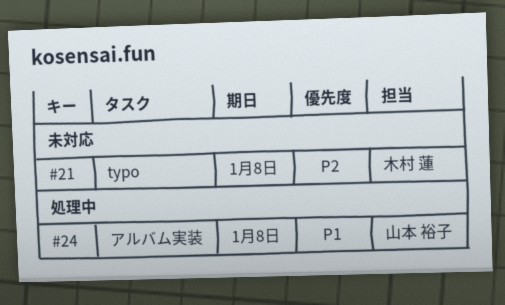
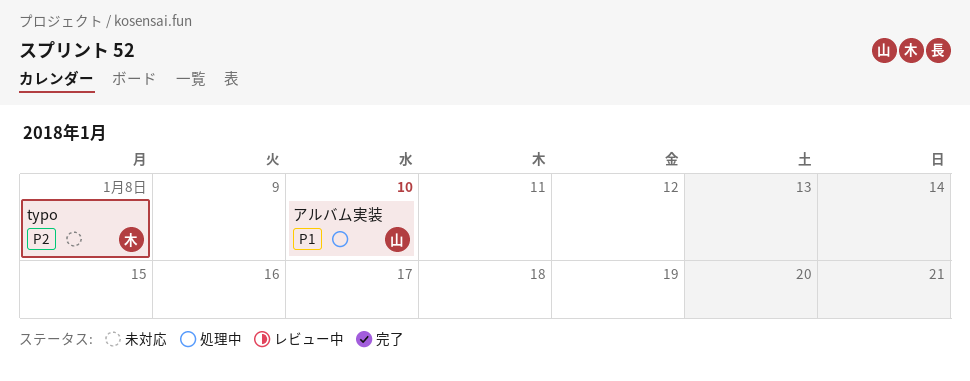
アルバム実装, due: Jan 8 -> Jan 10

